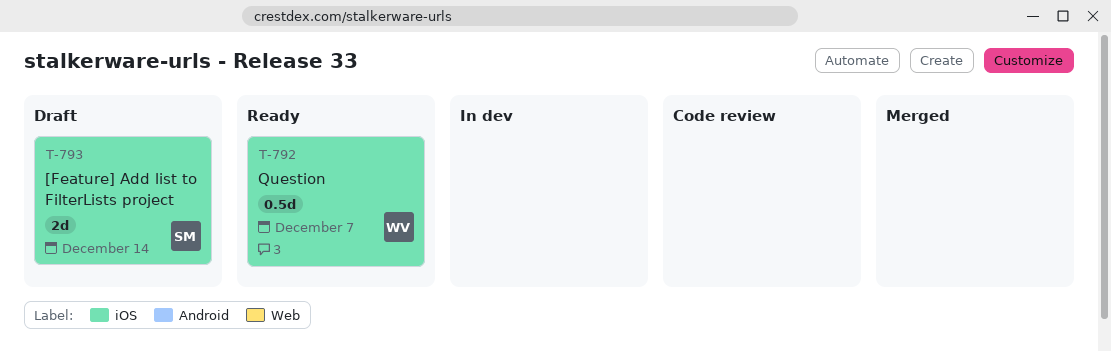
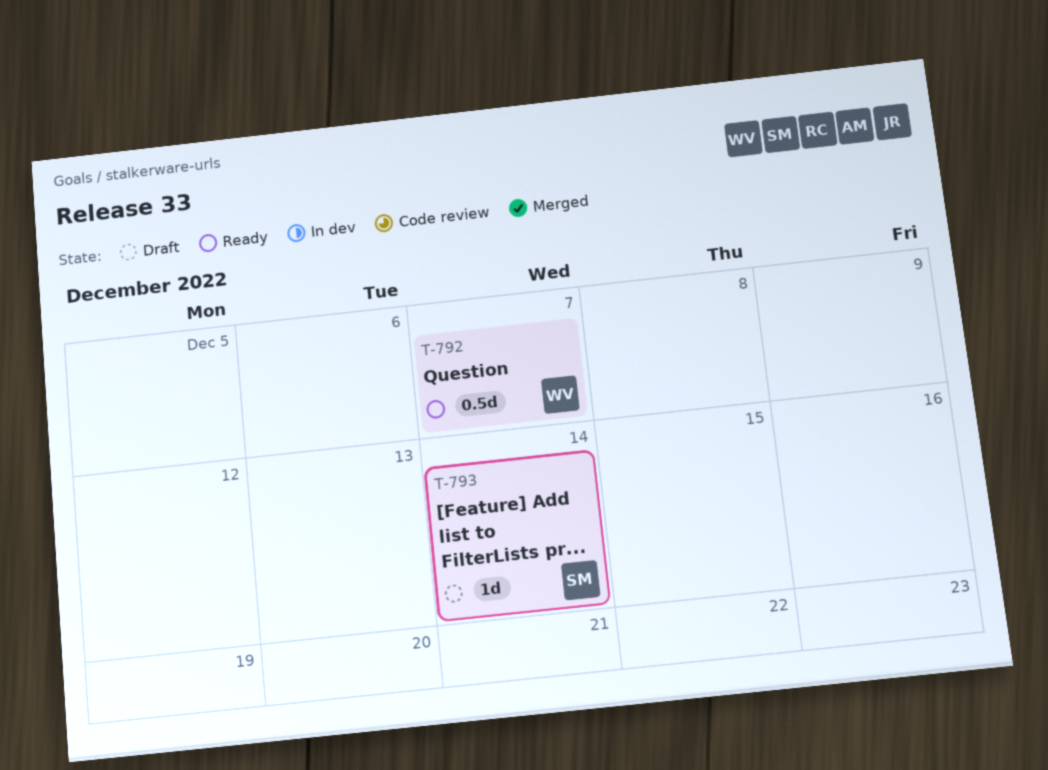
T-793, estimate: 2d -> 1d

